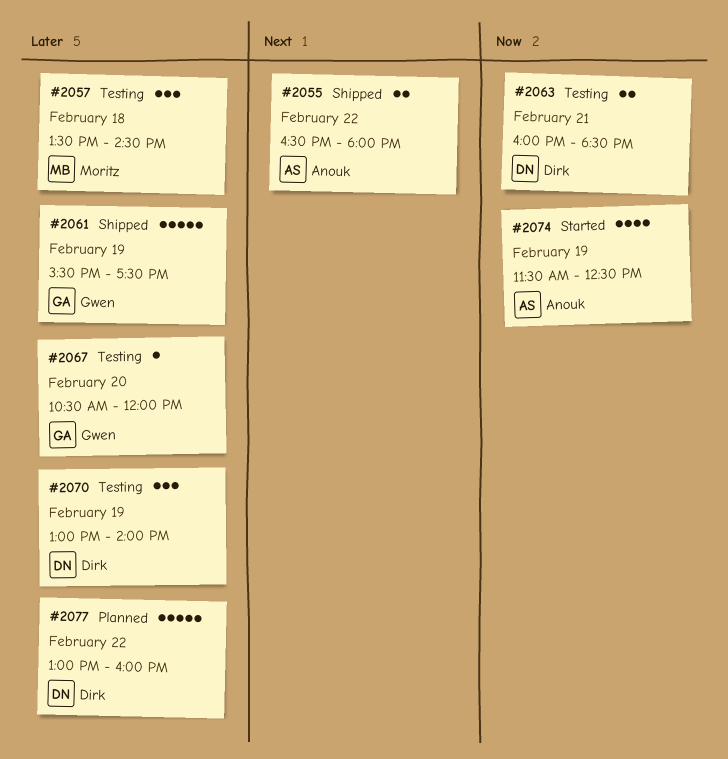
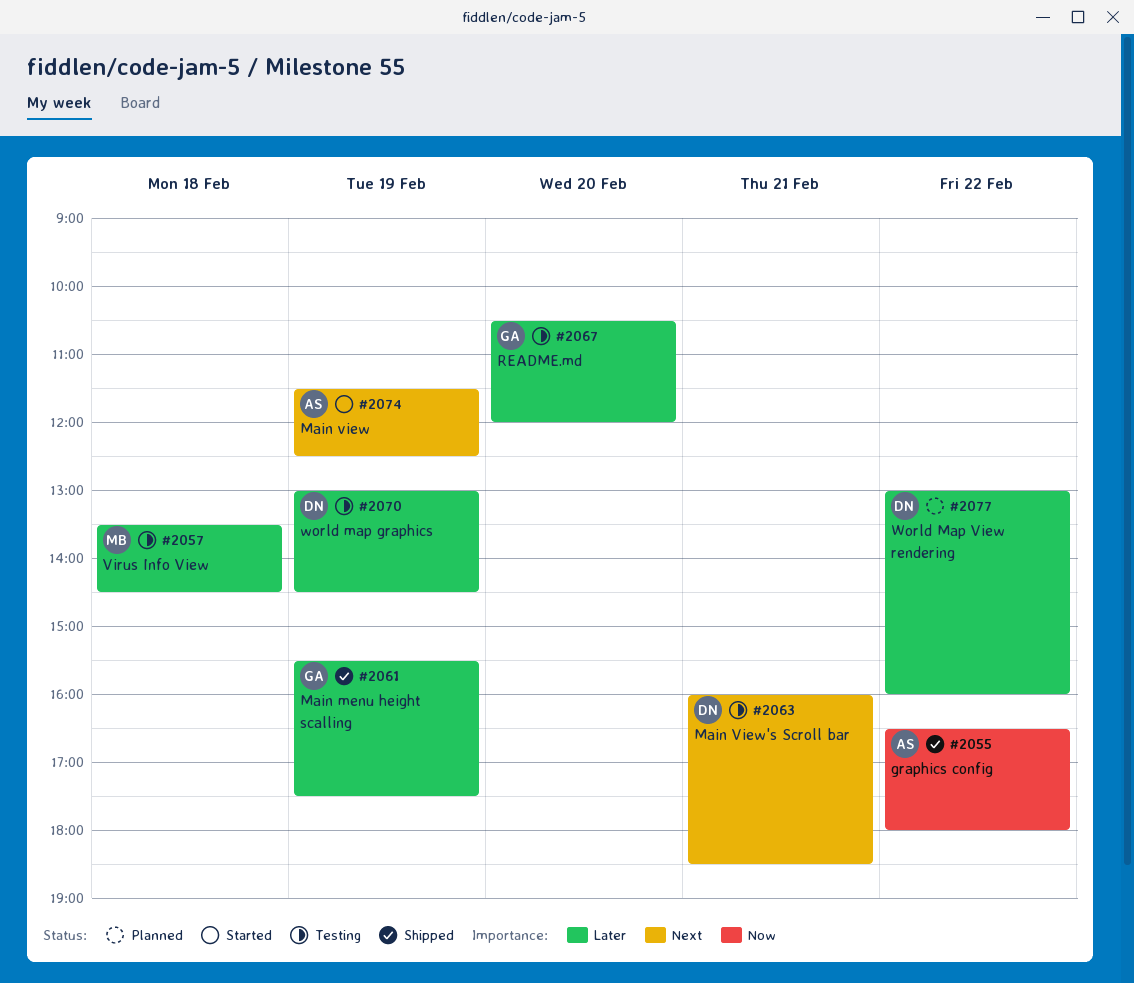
#2055, priority: Next -> Now
#2063, priority: Now -> Next
#2070, ends: 14:00 -> 14:30
#2074, priority: Now -> Next

